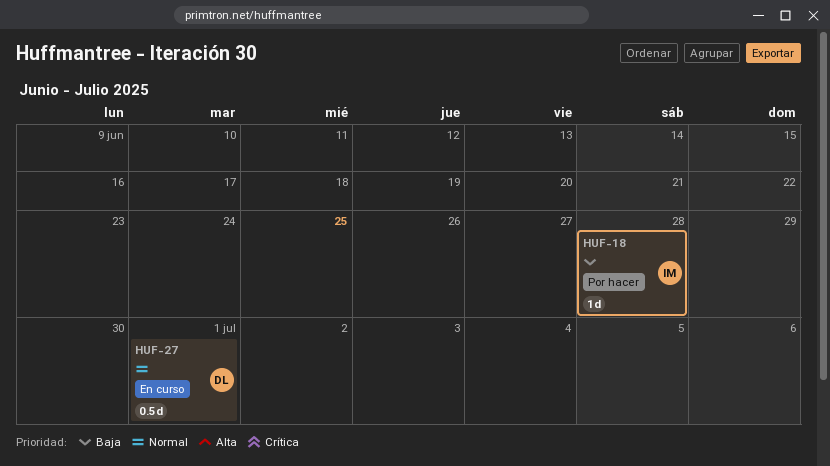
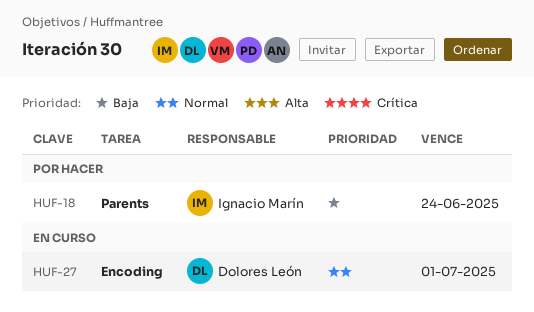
HUF-18, due: Jun 28 -> Jun 24

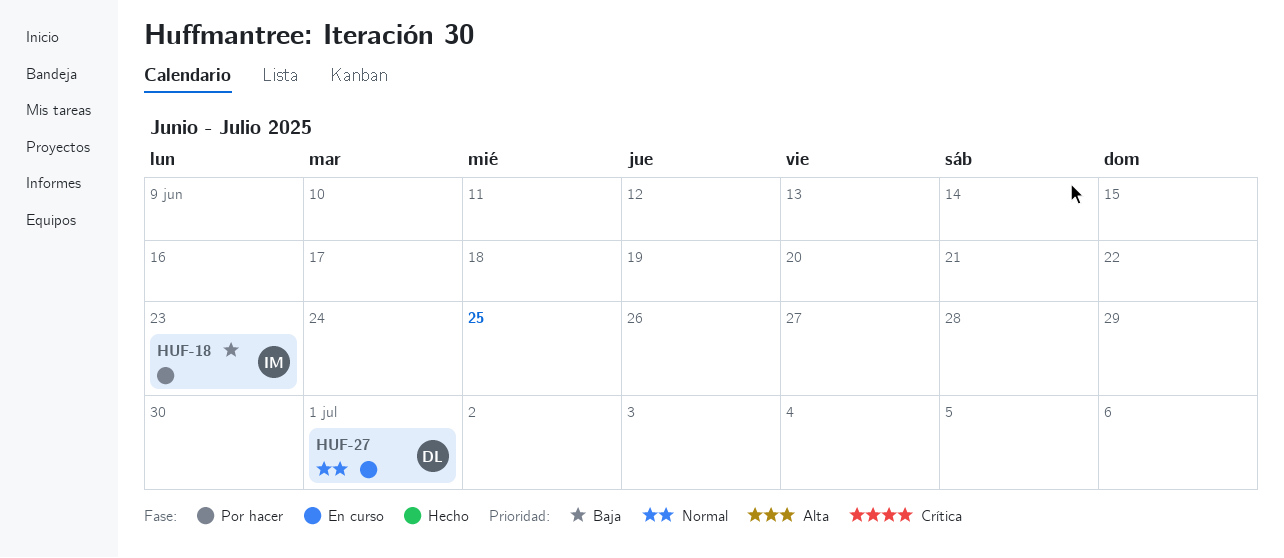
HUF-18, due: Jun 24 -> Jun 23

